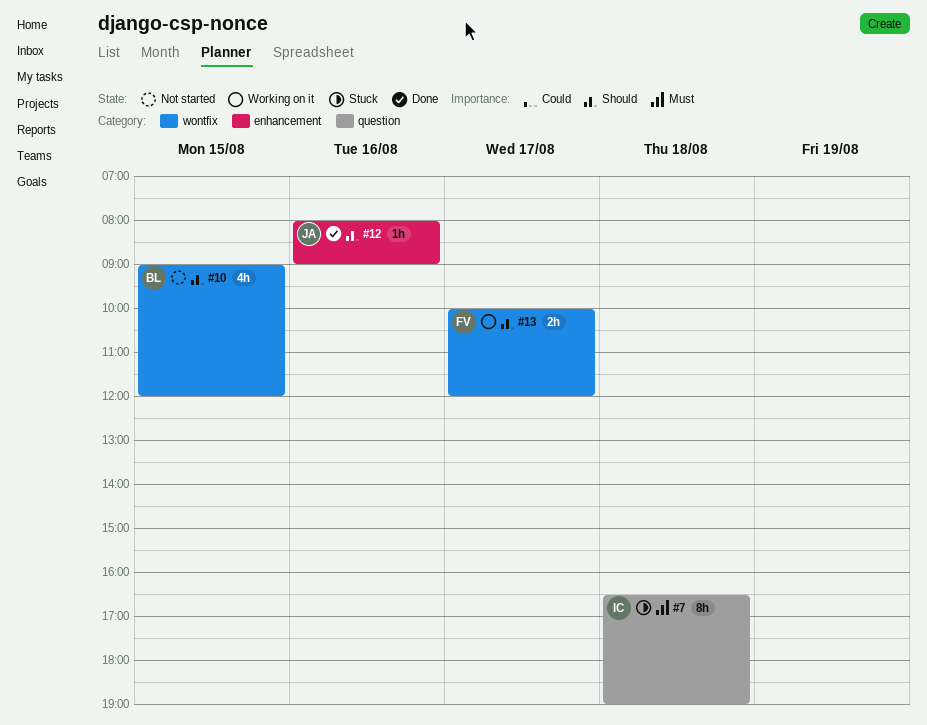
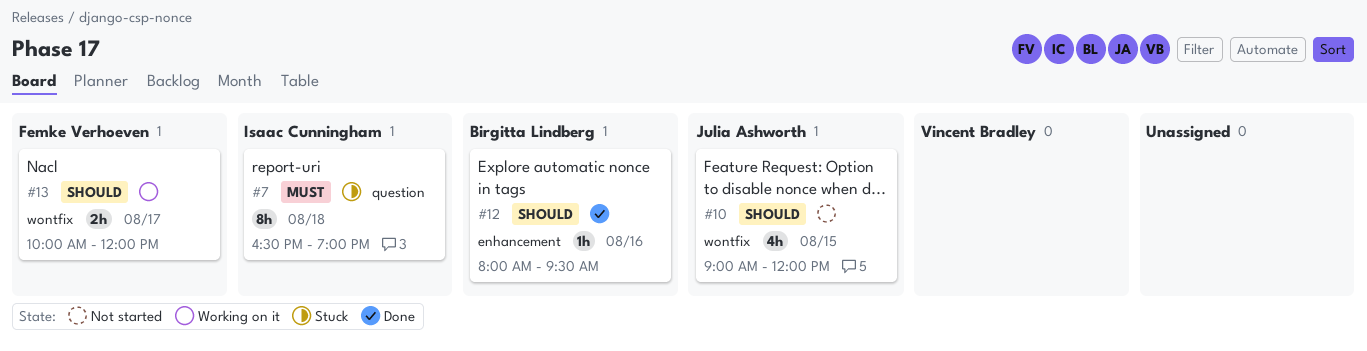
#10, owner: Birgitta Lindberg -> Julia Ashworth
#12, owner: Julia Ashworth -> Birgitta Lindberg
#12, ends: 09:00 -> 09:30

